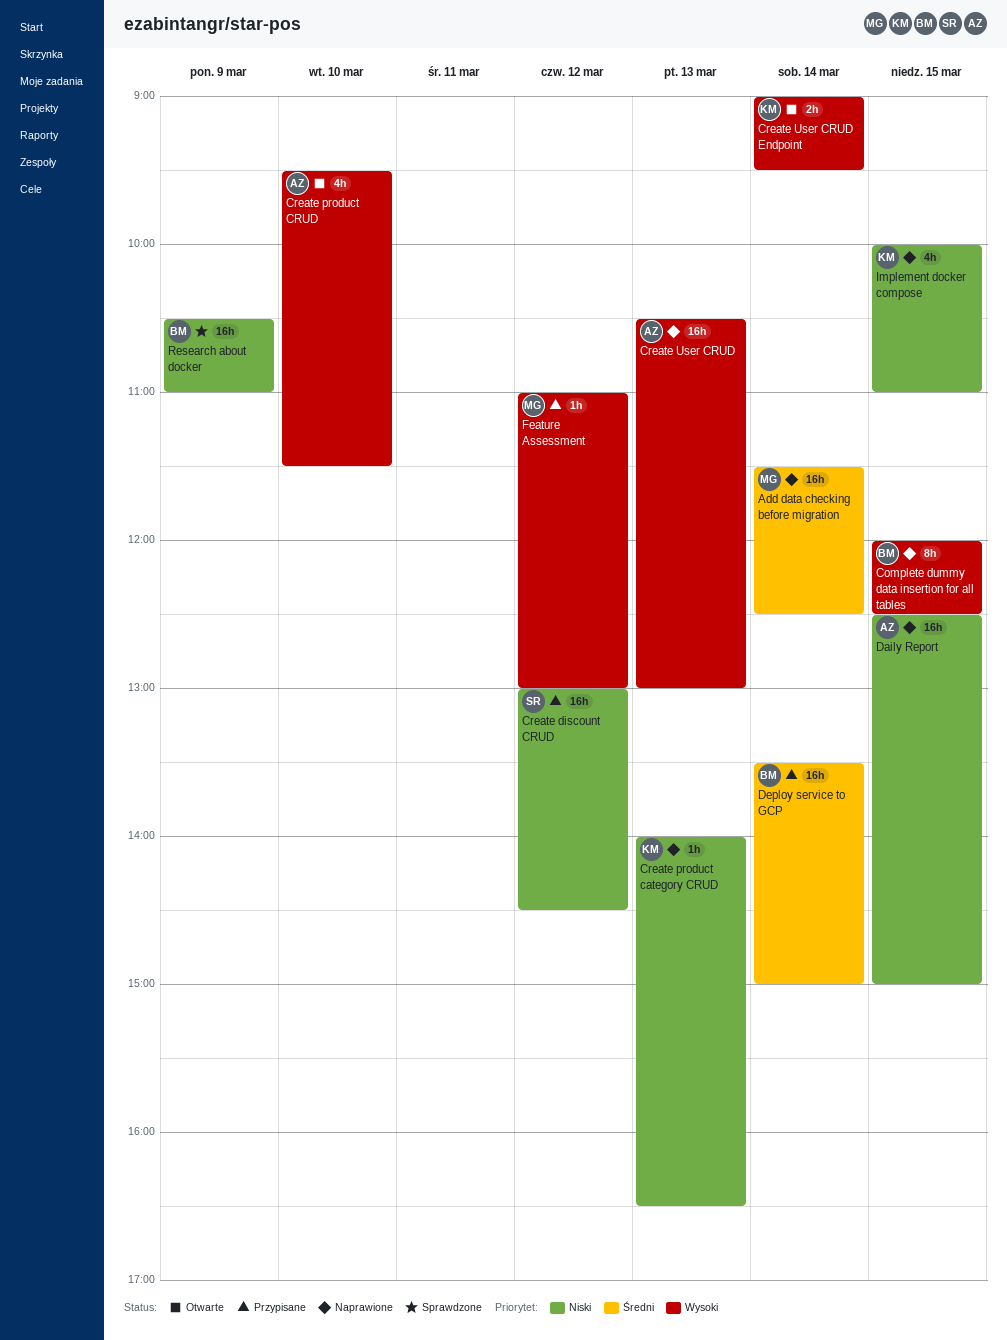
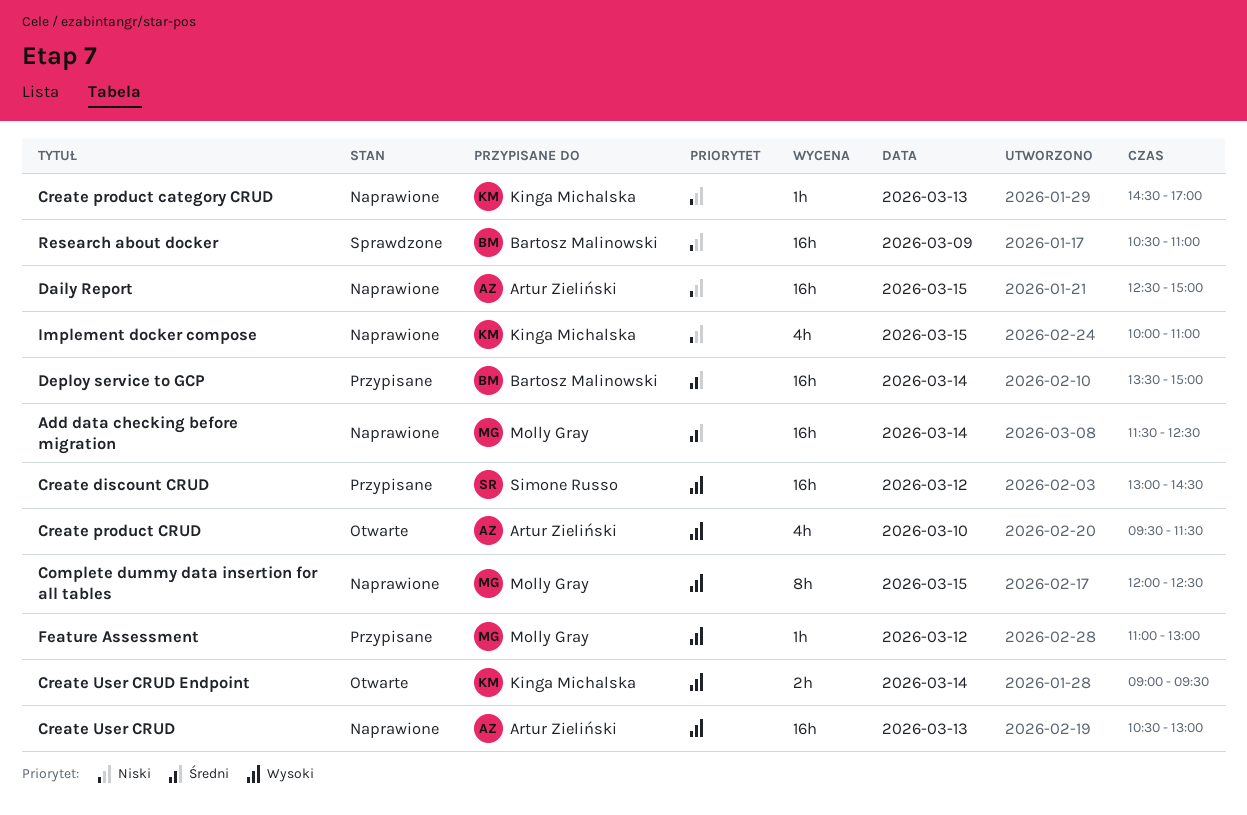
Complete dummy data insertion for all tables, owner: Bartosz Malinowski -> Molly Gray
Create discount CRUD, priority: Niski -> Wysoki
Create product category CRUD, begins: 14:00 -> 14:30
Create product category CRUD, ends: 16:30 -> 17:00

